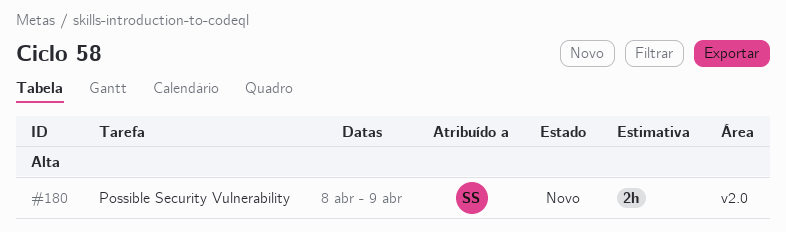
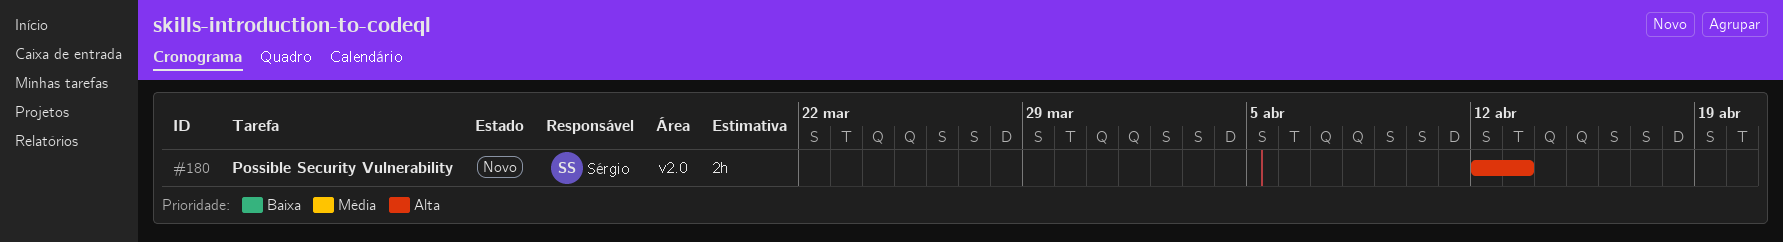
#180, start: Apr 8 -> Apr 12
#180, due: Apr 9 -> Apr 13

